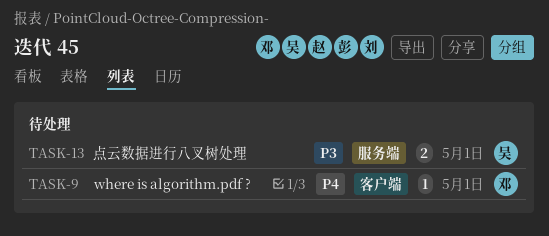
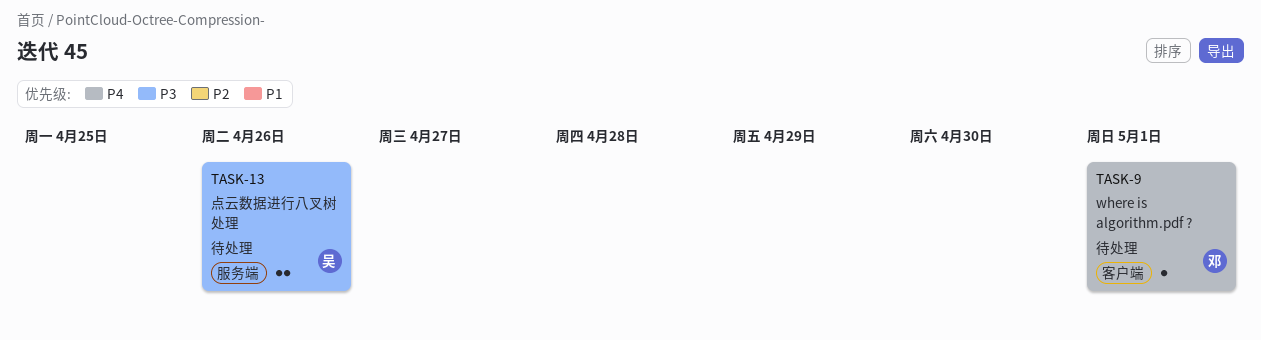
TASK-13, due: May 1 -> Apr 26

